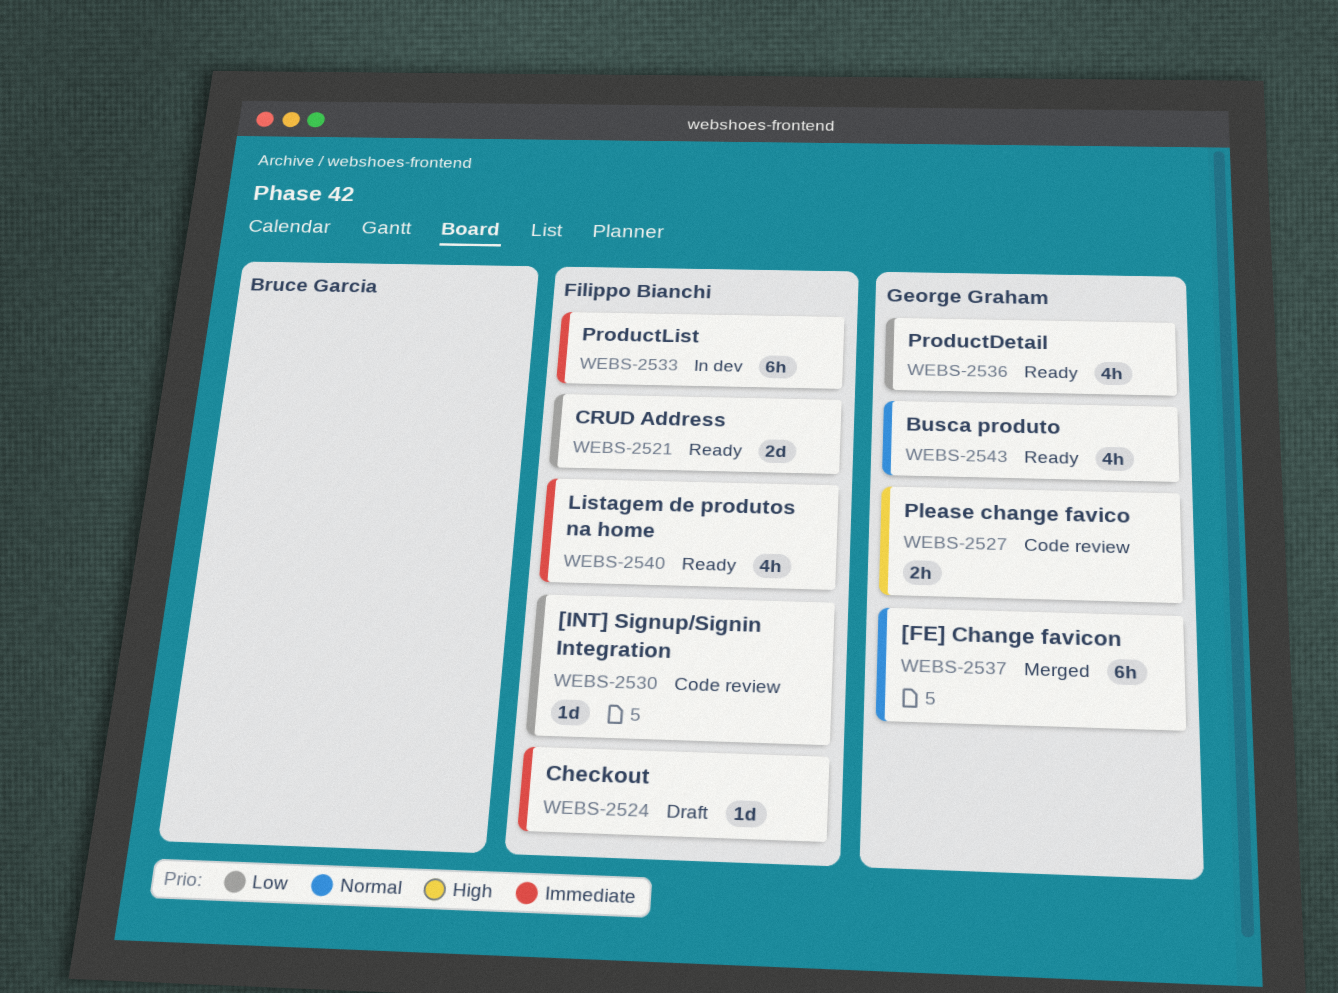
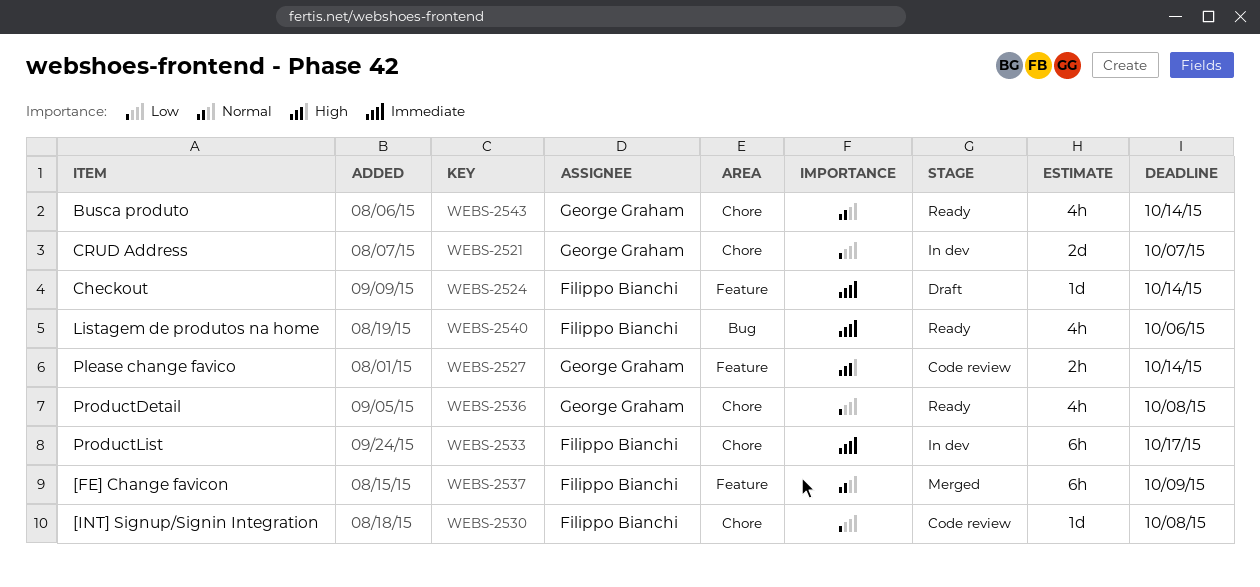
WEBS-2521, status: Ready -> In dev
WEBS-2521, owner: Filippo Bianchi -> George Graham
WEBS-2537, owner: George Graham -> Filippo Bianchi

